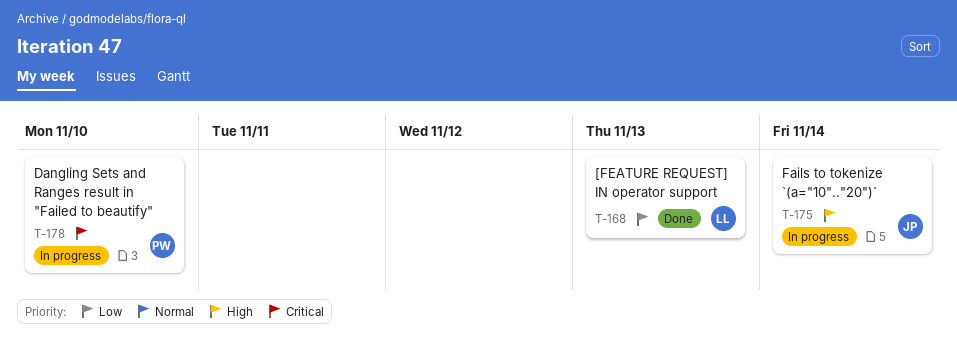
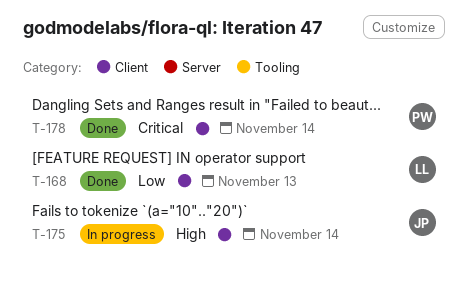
T-178, status: In progress -> Done
T-178, due: Nov 10 -> Nov 14

